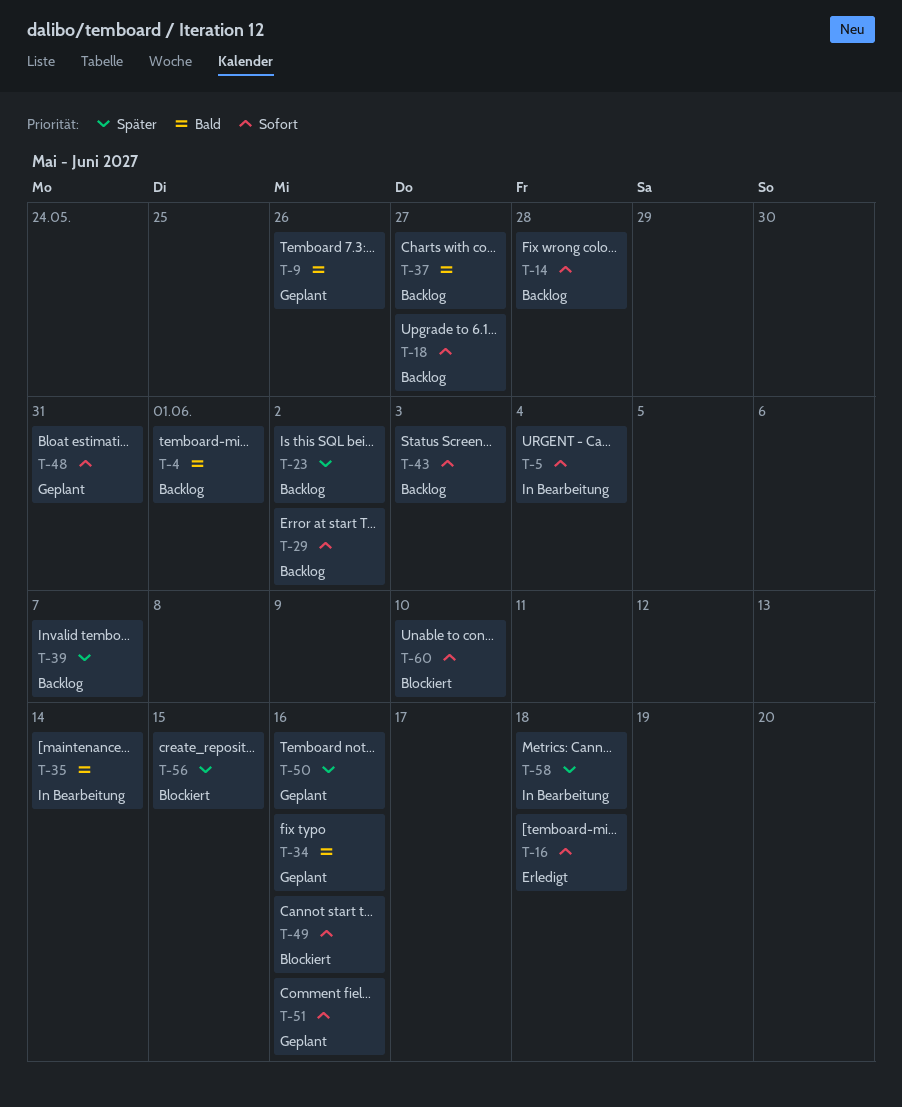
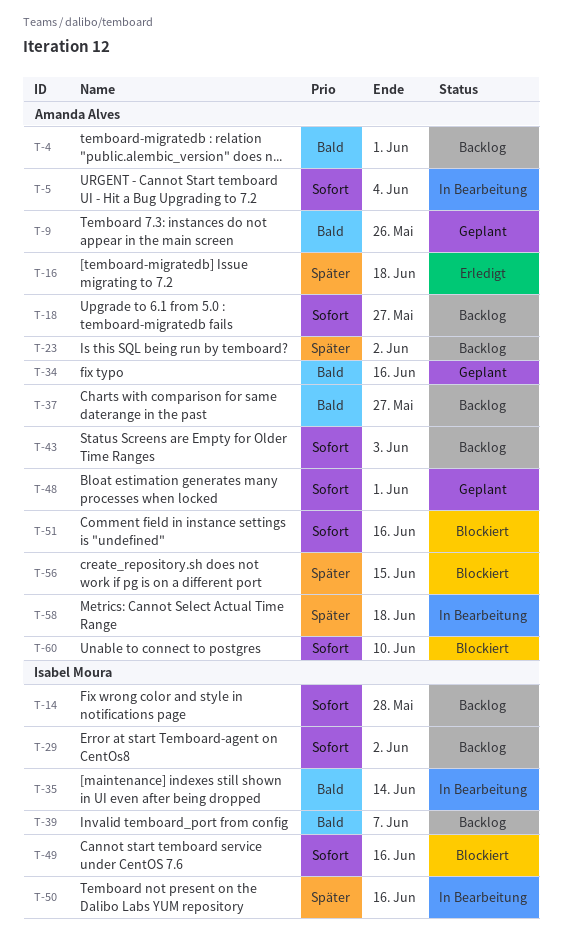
T-16, priority: Sofort -> Später
T-39, priority: Später -> Bald
T-48, due: May 31 -> Jun 1
T-50, status: Geplant -> In Bearbeitung
T-51, status: Geplant -> Blockiert

